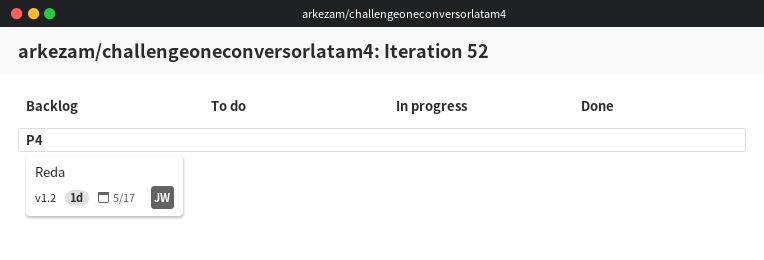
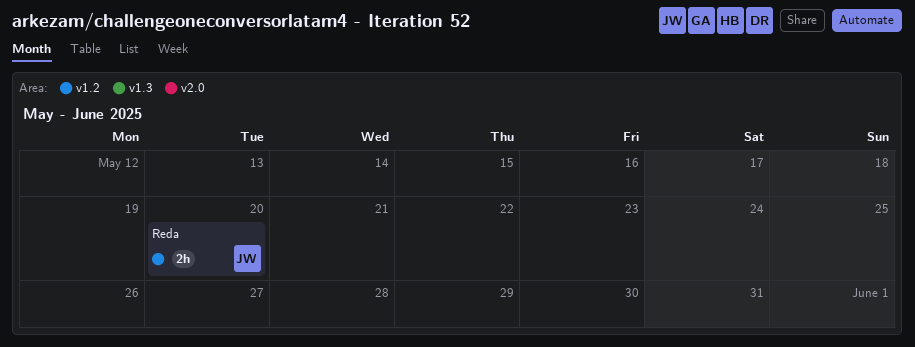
Reda, estimate: 1d -> 2h
Reda, due: May 17 -> May 20

